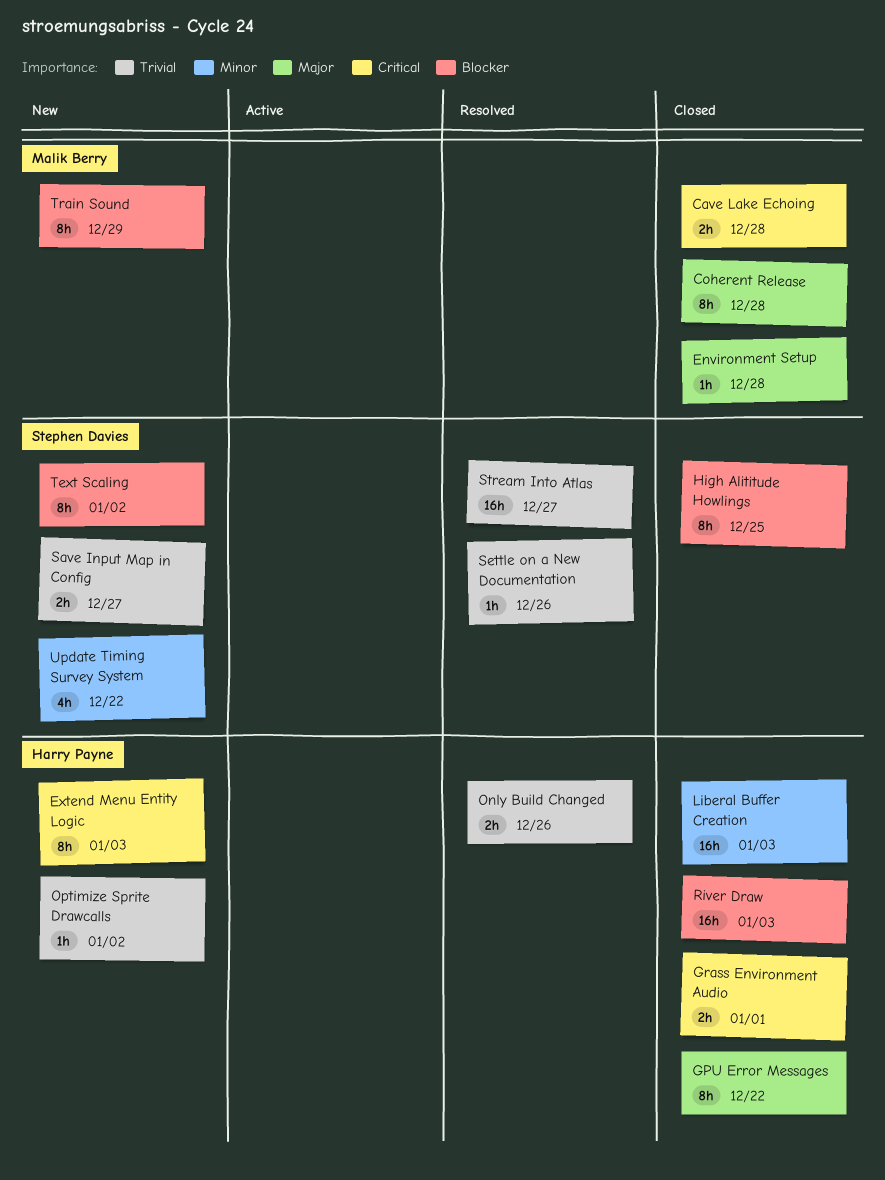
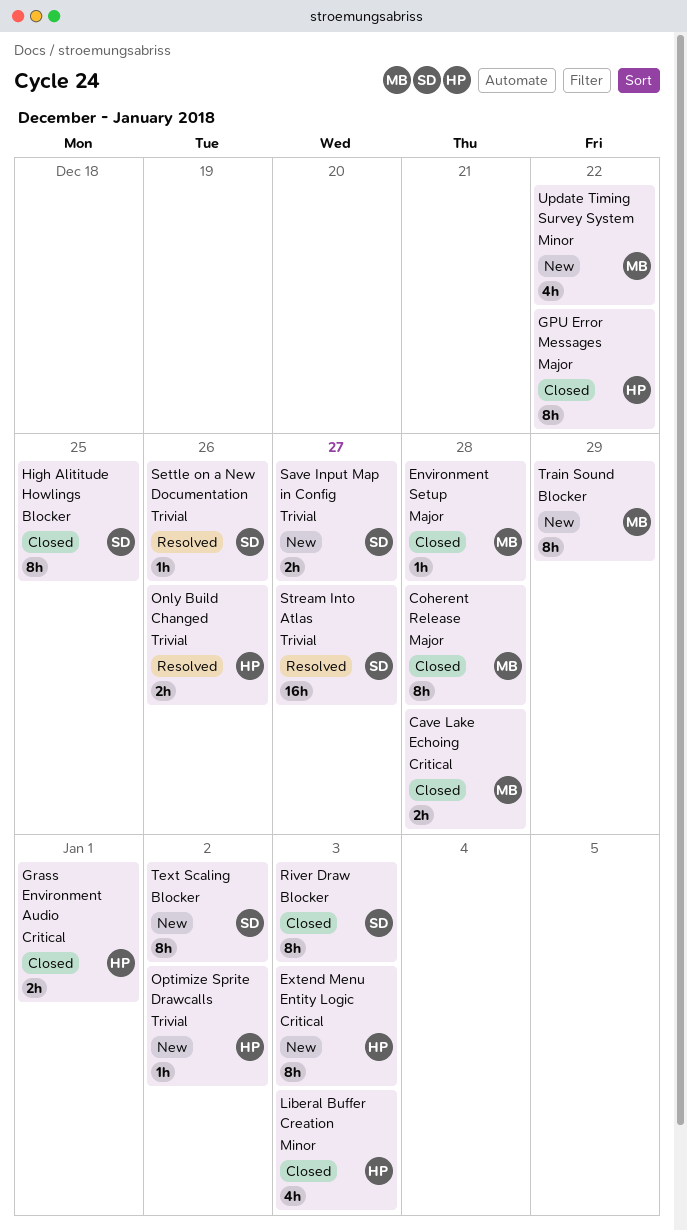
Liberal Buffer Creation, estimate: 16h -> 4h
River Draw, owner: Harry Payne -> Stephen Davies
River Draw, estimate: 16h -> 8h
Update Timing Survey System, owner: Stephen Davies -> Malik Berry

